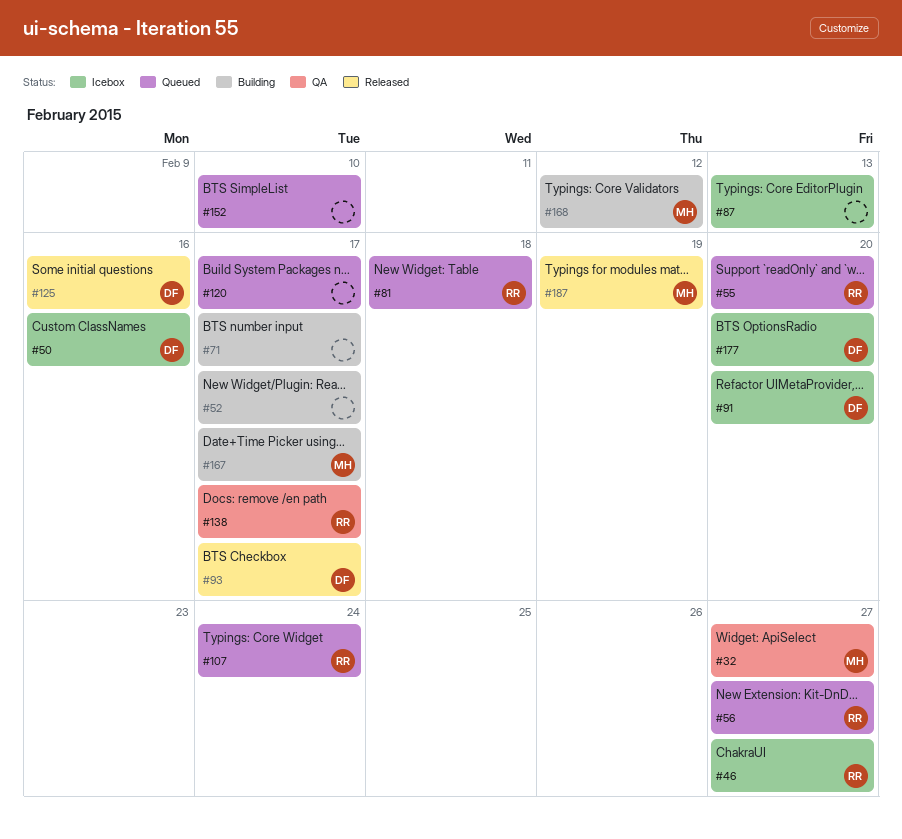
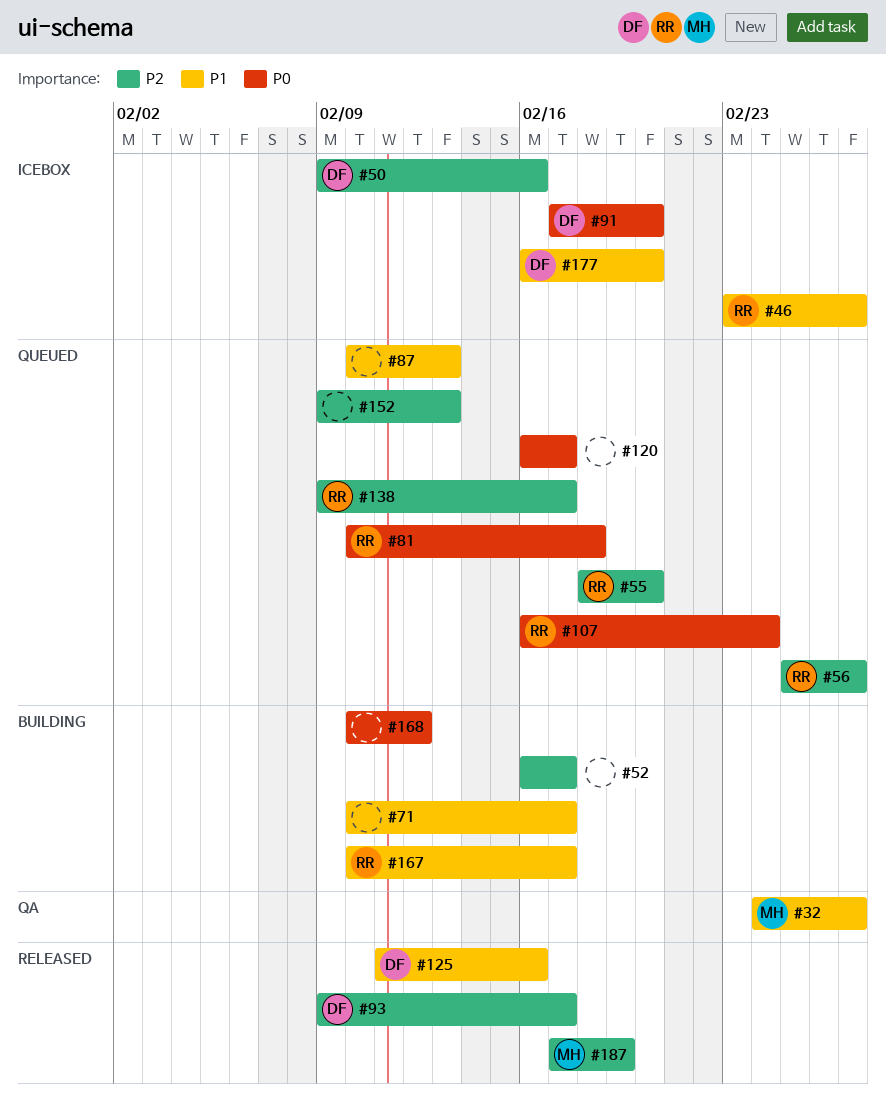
#87, status: Icebox -> Queued
#138, status: QA -> Queued
#152, due: Feb 10 -> Feb 13
#167, owner: MH -> RR
#168, owner: MH -> none

